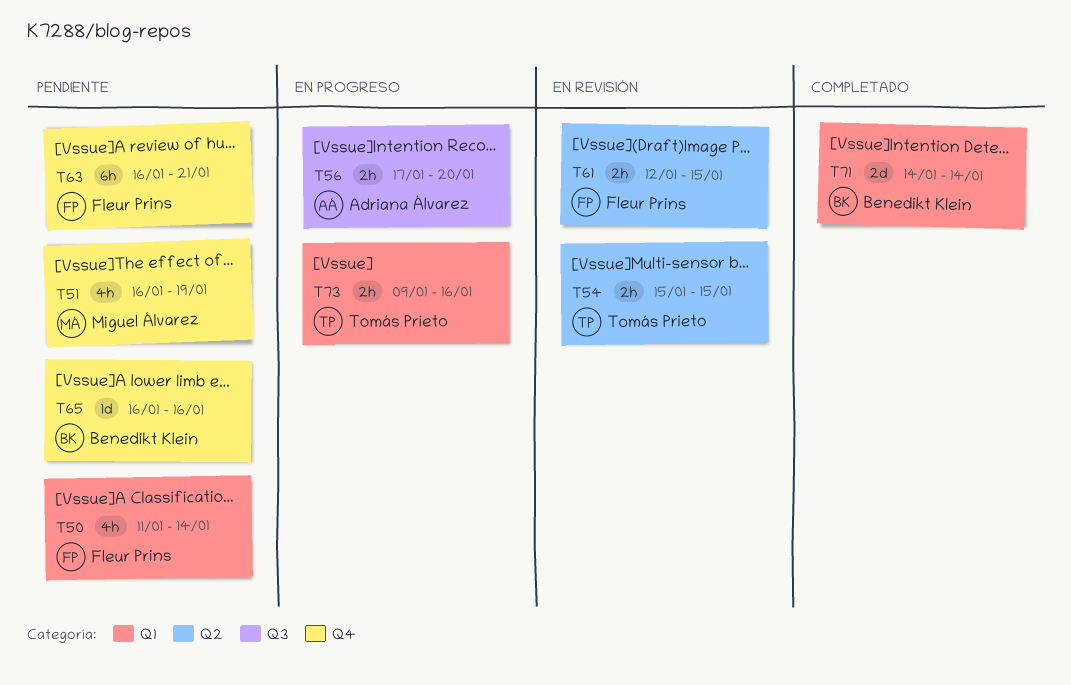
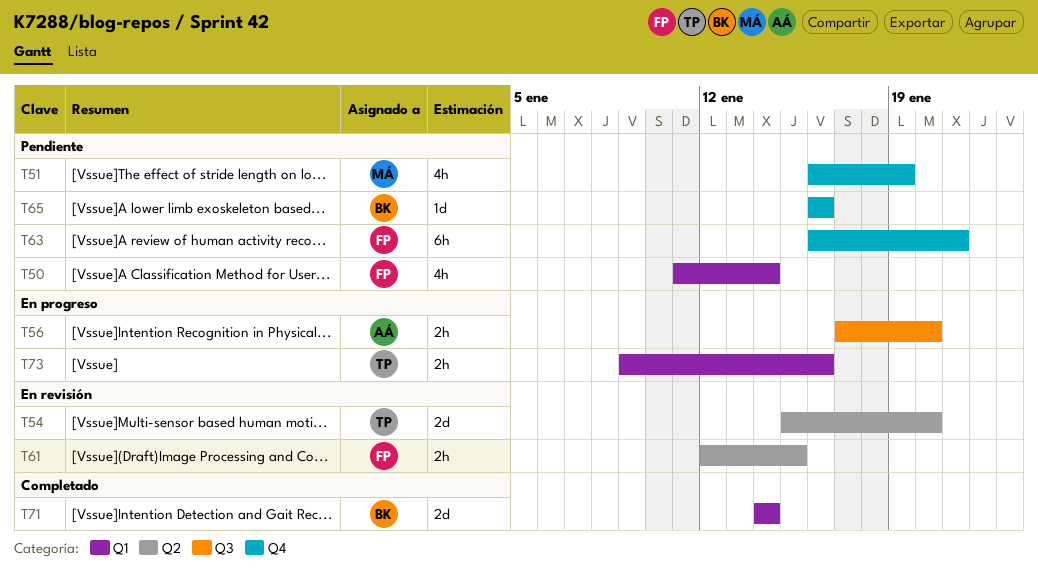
T54, estimate: 2h -> 2d
T54, due: Jan 15 -> Jan 20

